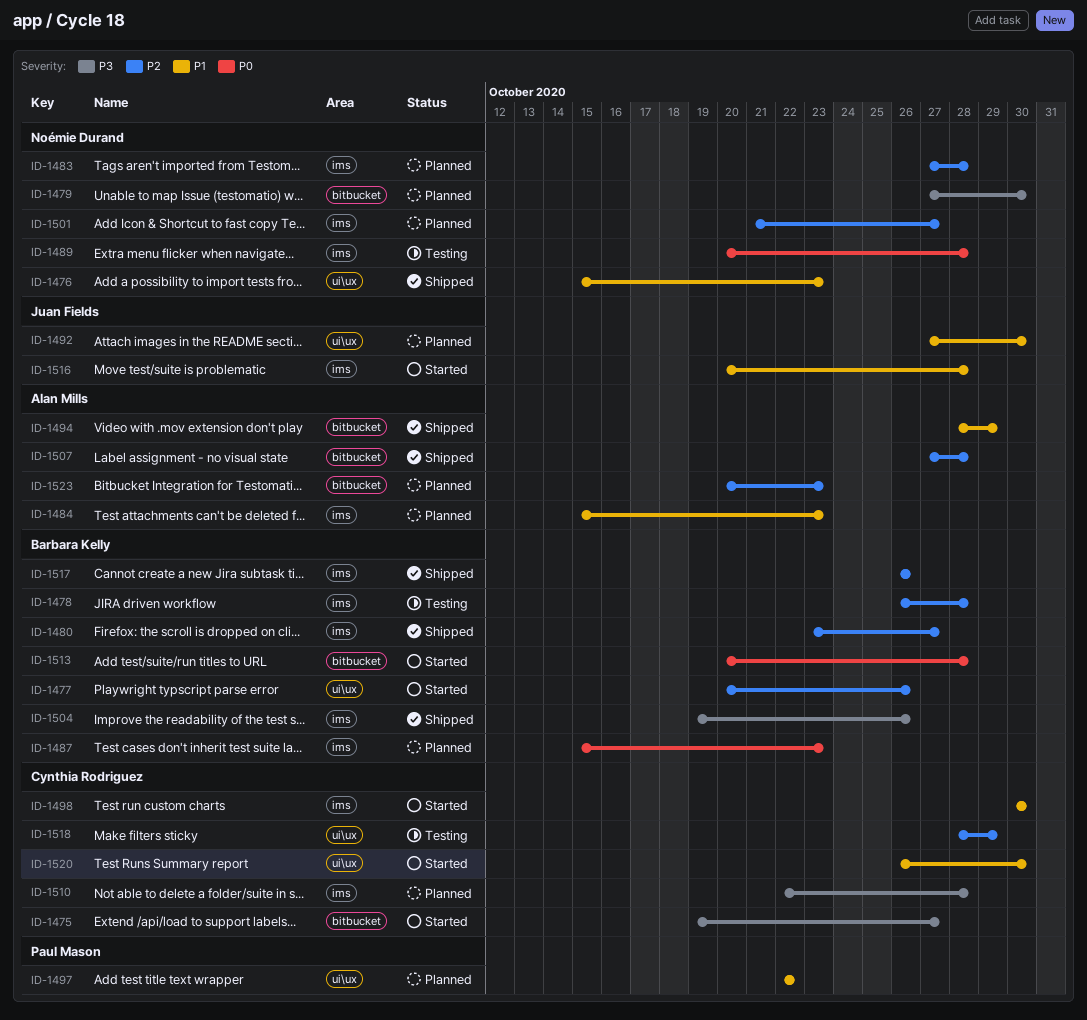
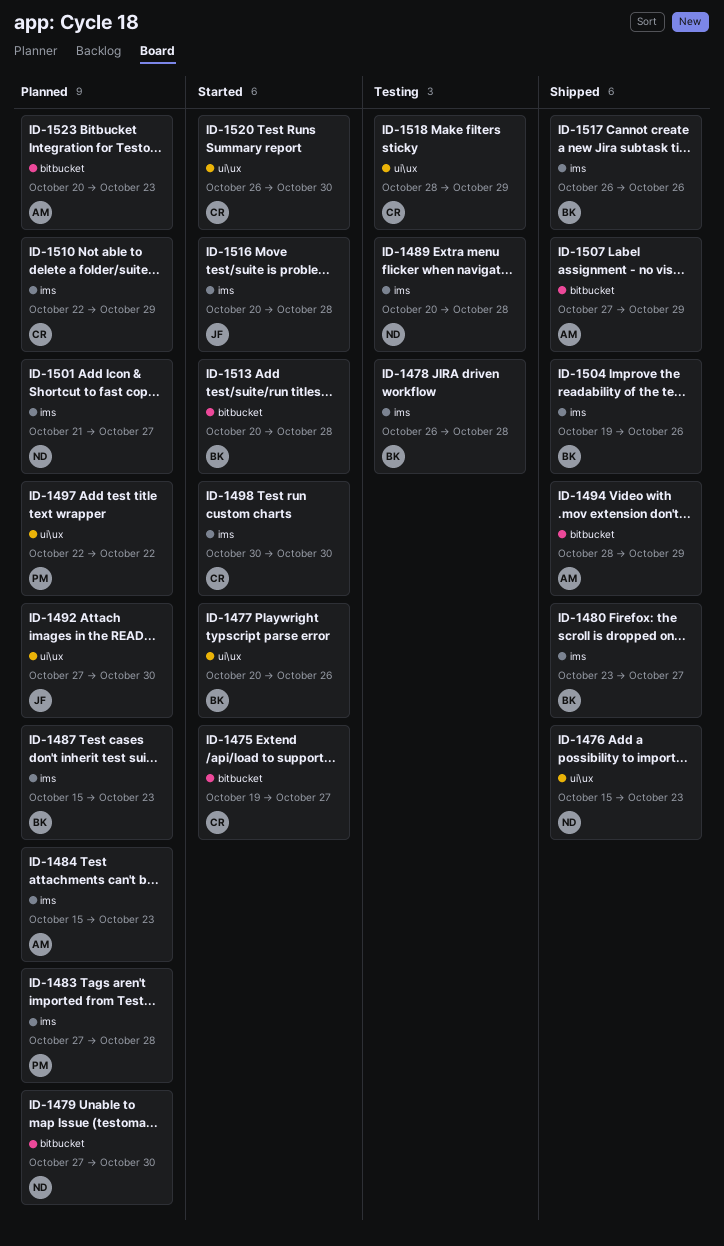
ID-1483, owner: Noémie Durand -> Paul Mason
ID-1507, due: Oct 28 -> Oct 29
ID-1510, due: Oct 28 -> Oct 29

